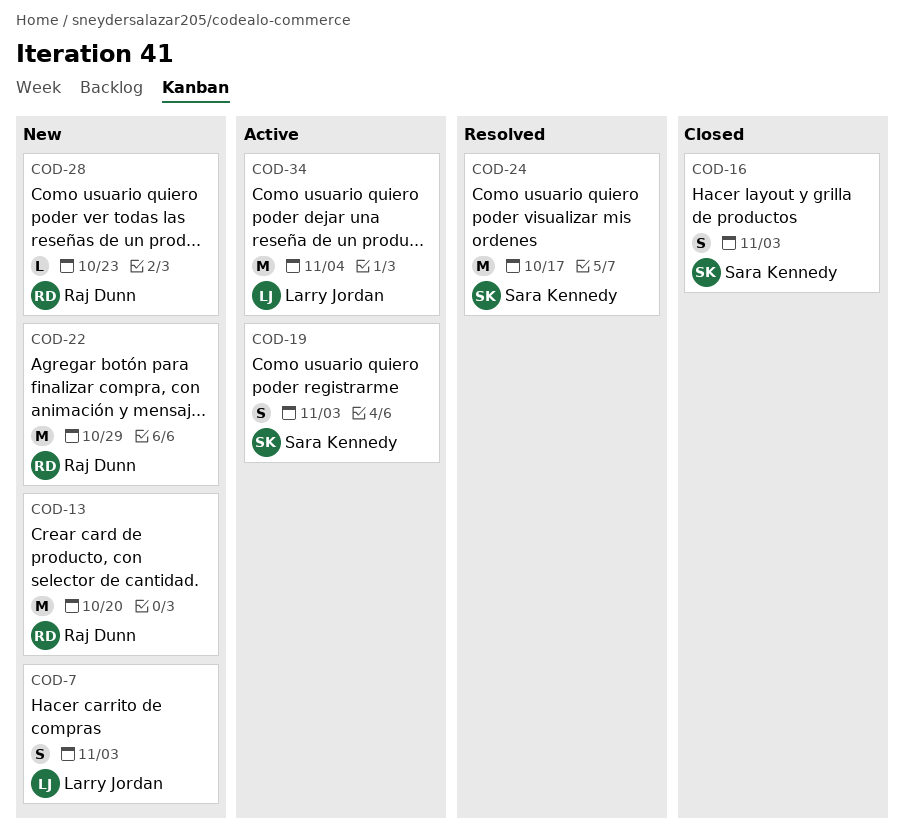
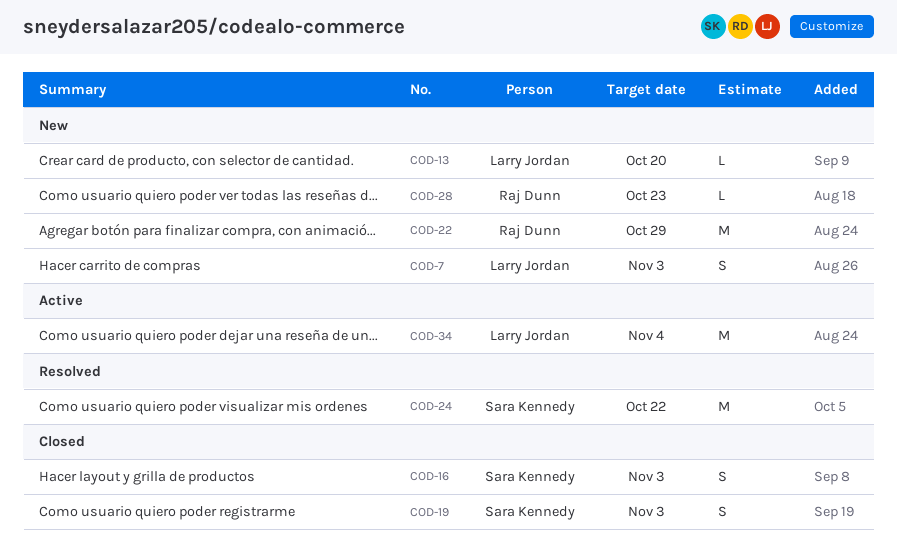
COD-13, owner: Raj Dunn -> Larry Jordan
COD-13, estimate: M -> L
COD-19, status: Active -> Closed
COD-24, due: Oct 17 -> Oct 22

